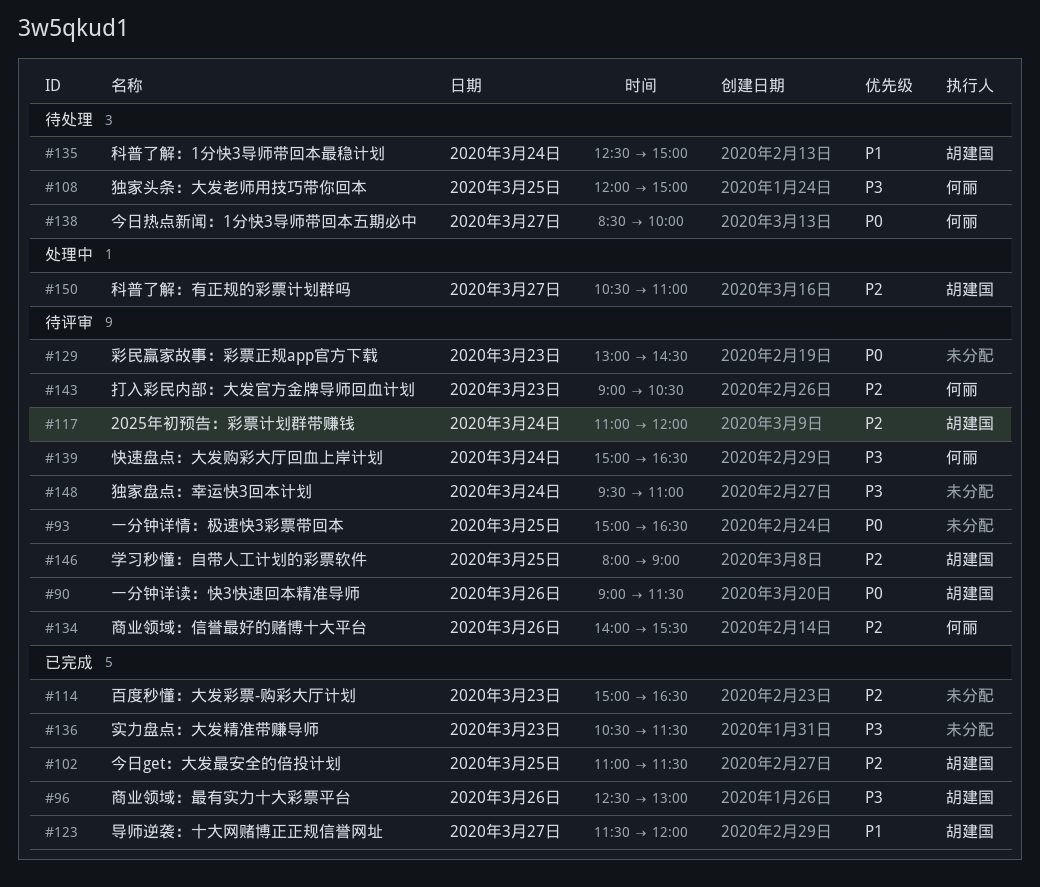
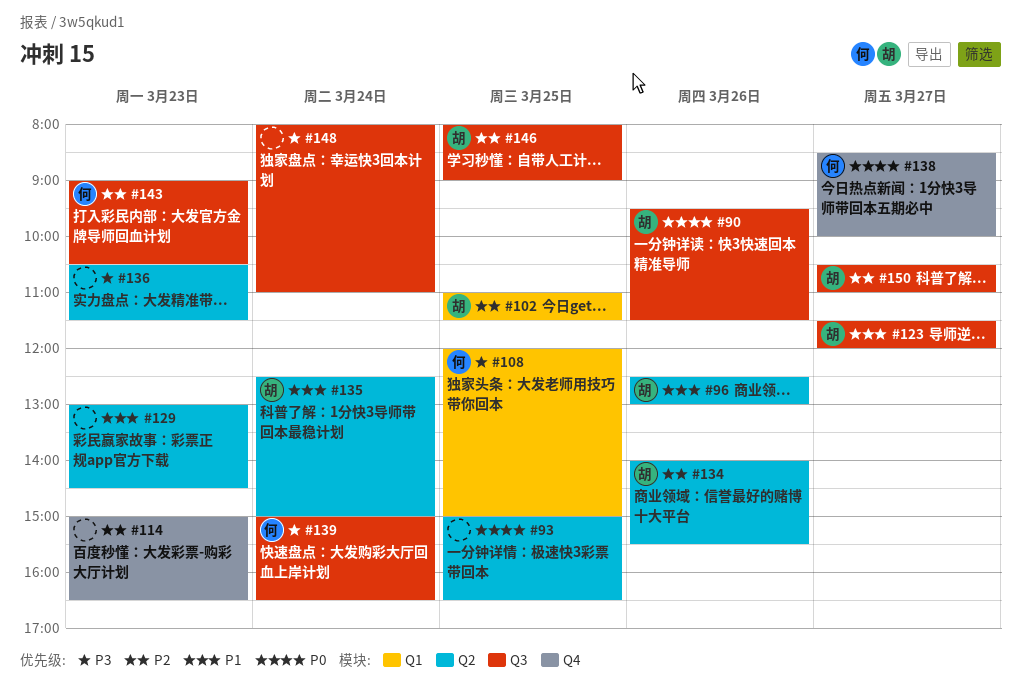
#90, begins: 09:00 -> 09:30
#96, priority: P3 -> P1
#117: present -> none
#129, priority: P0 -> P1
#134, owner: 何丽 -> 胡建国
#148, begins: 09:30 -> 08:00

